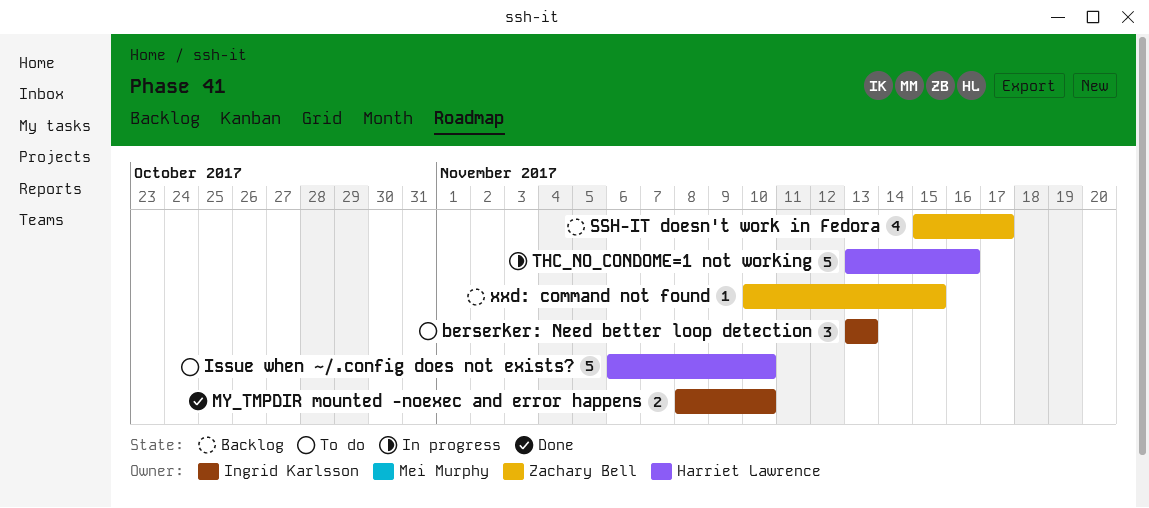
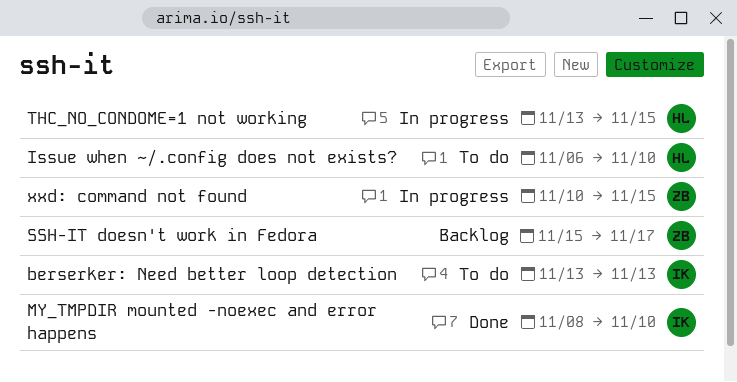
THC_NO_CONDOME=1 not working, due: Nov 16 -> Nov 15
xxd: command not found, status: Backlog -> In progress

